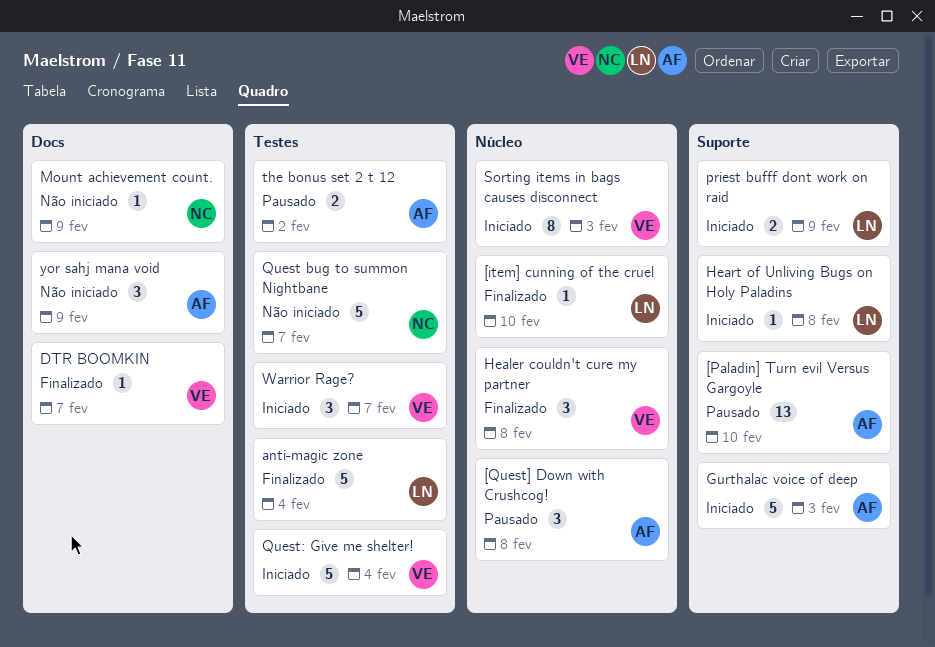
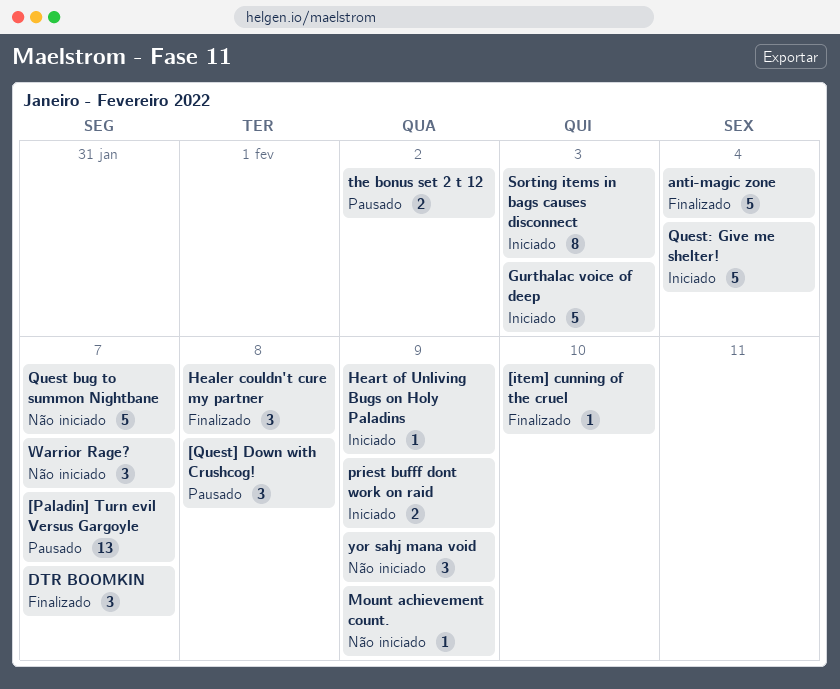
[Paladin] Turn evil Versus Gargoyle, due: Feb 10 -> Feb 7
DTR BOOMKIN, estimate: 1 -> 3
Heart of Unliving Bugs on Holy Paladins, due: Feb 8 -> Feb 9
Warrior Rage?, status: Iniciado -> Não iniciado

